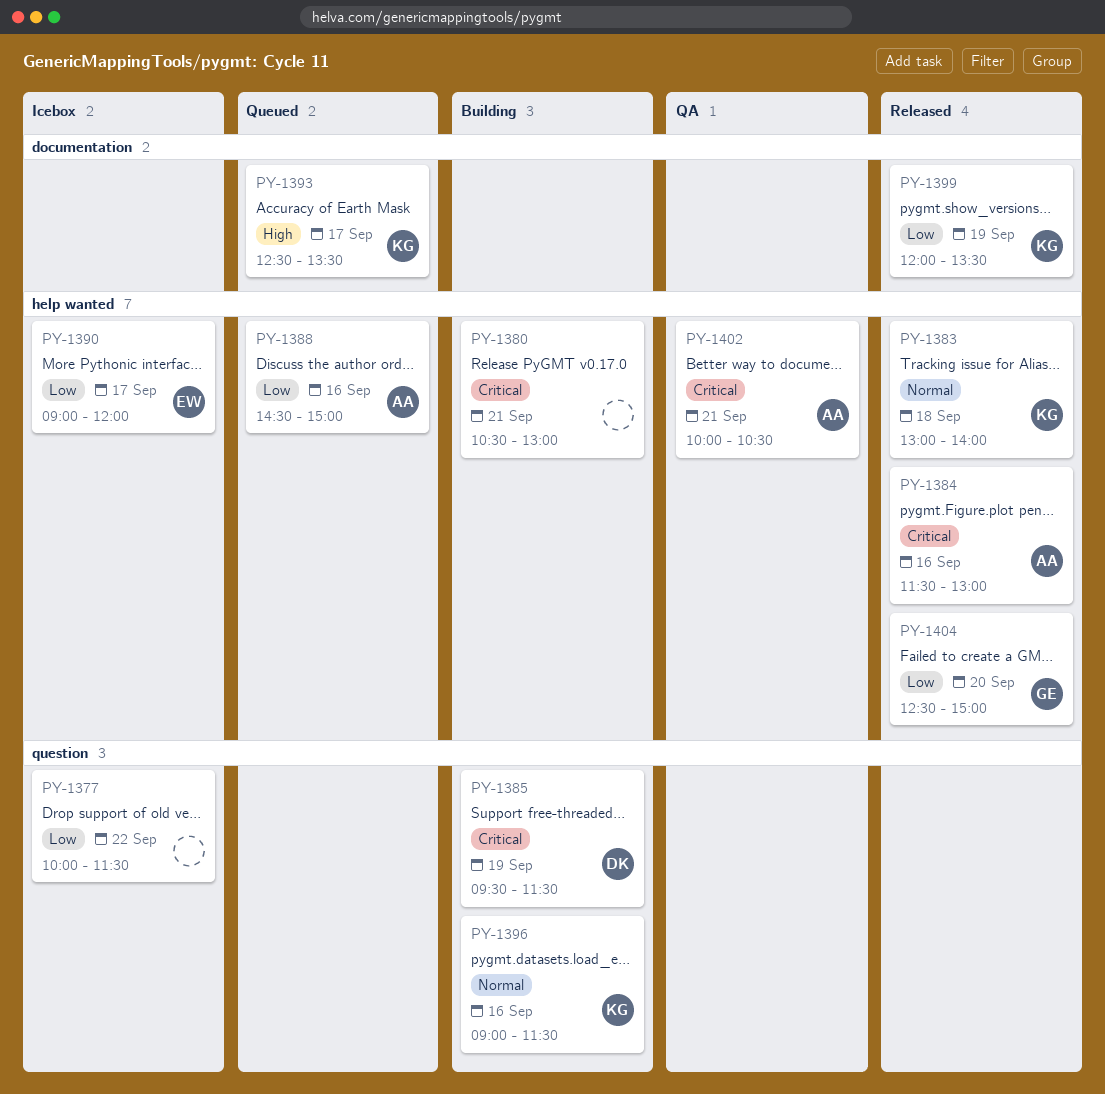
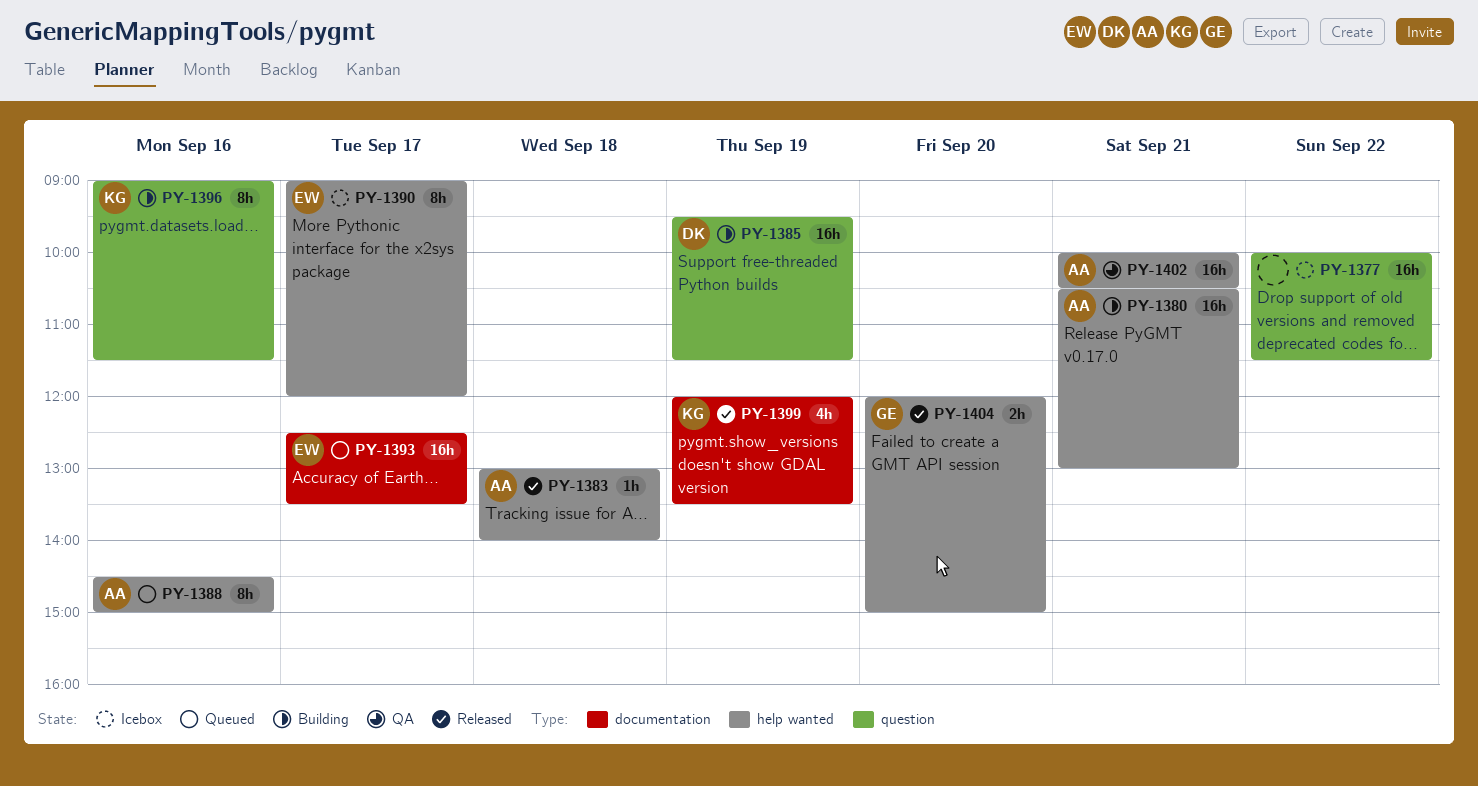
PY-1380, owner: none -> AA
PY-1383, owner: KG -> AA
PY-1384: present -> none
PY-1393, owner: KG -> EW
PY-1404, begins: 12:30 -> 12:00

